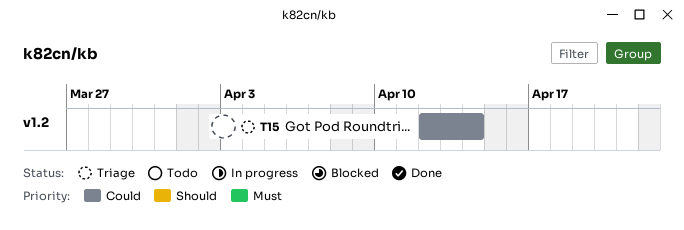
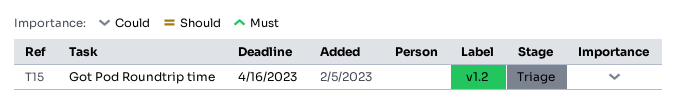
T15, due: Apr 14 -> Apr 16

